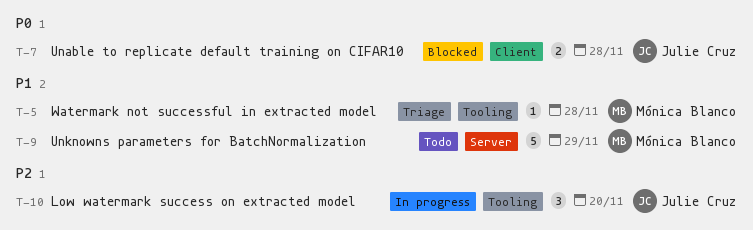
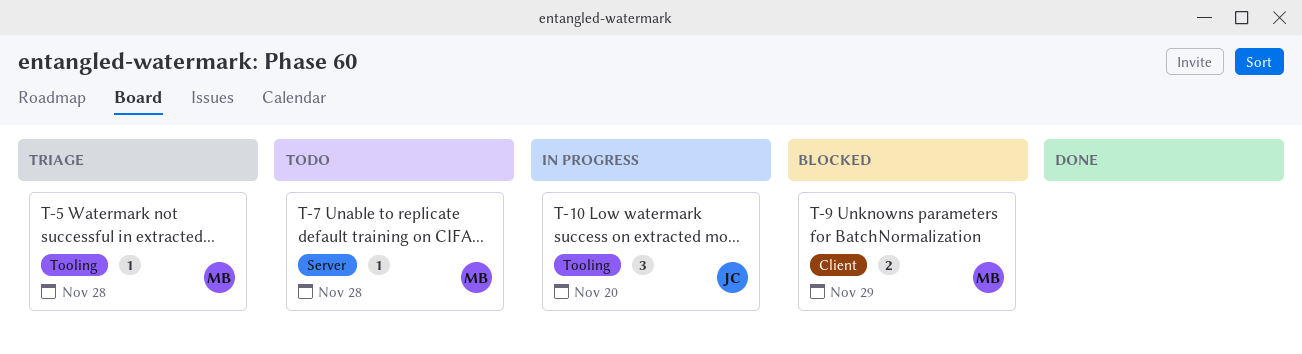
T-7, status: Blocked -> Todo
T-7, owner: Julie Cruz -> Mónica Blanco
T-7, label: Client -> Server
T-7, estimate: 2 -> 1
T-9, status: Todo -> Blocked
T-9, label: Server -> Client
T-9, estimate: 5 -> 2

